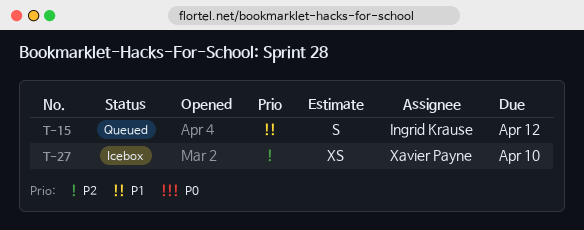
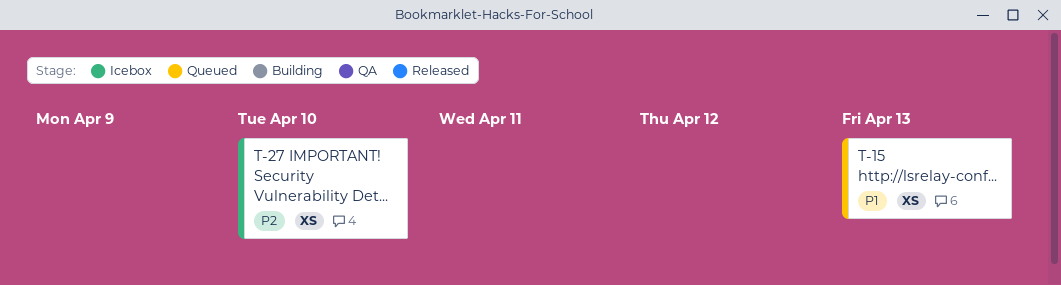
T-15, estimate: S -> XS
T-15, due: Apr 12 -> Apr 13

